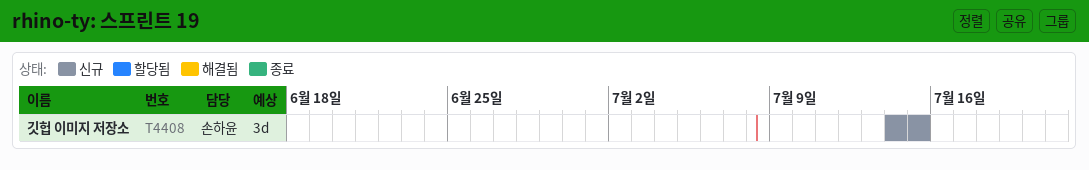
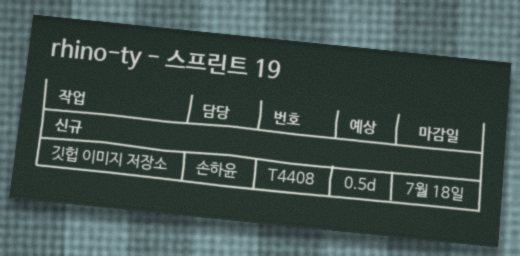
T4408, estimate: 3d -> 0.5d
T4408, due: Jul 15 -> Jul 18

